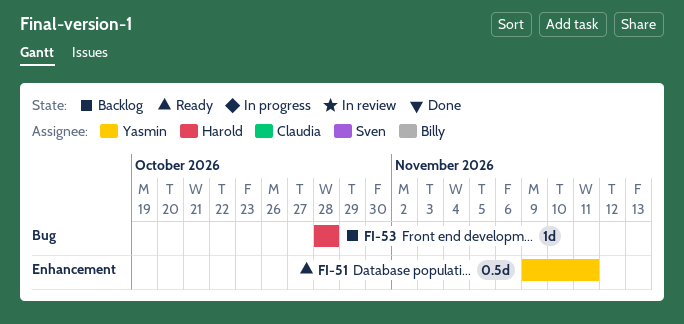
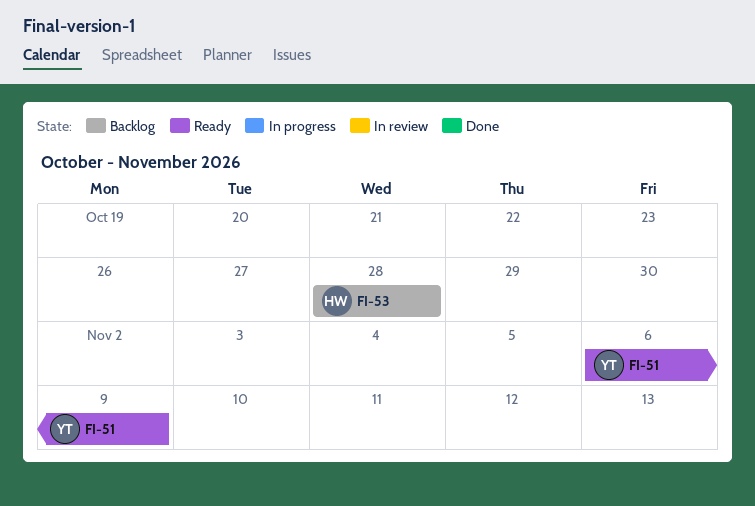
FI-51, start: Nov 9 -> Nov 6
FI-51, due: Nov 11 -> Nov 9

